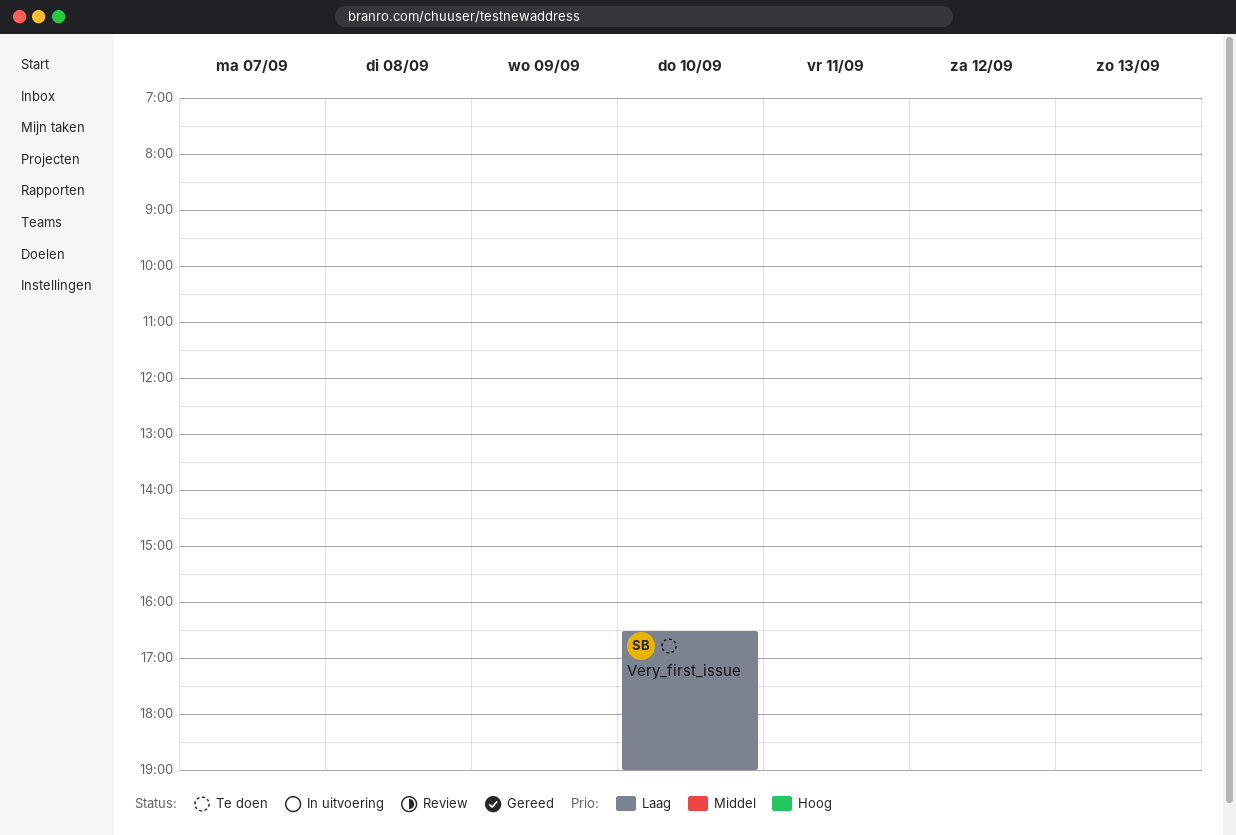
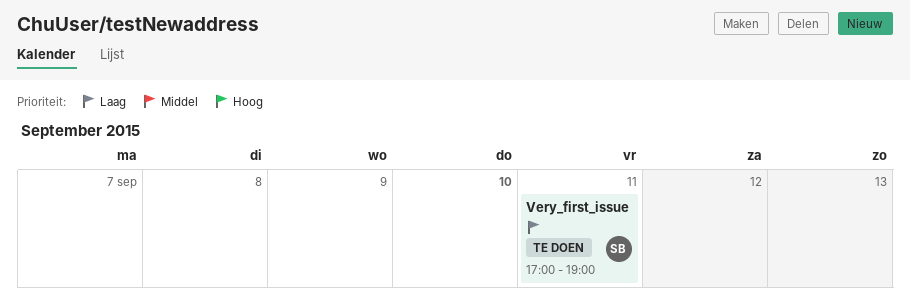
Very_first_issue, day: Sep 10 -> Sep 11
Very_first_issue, begins: 16:30 -> 17:00

